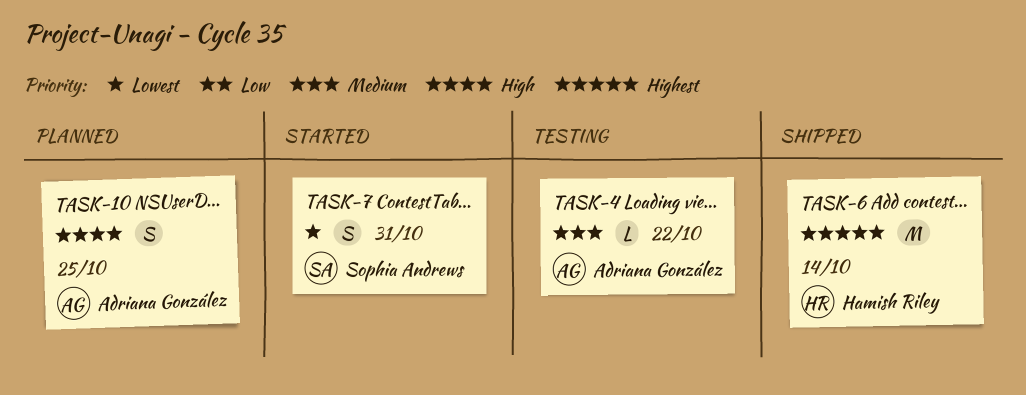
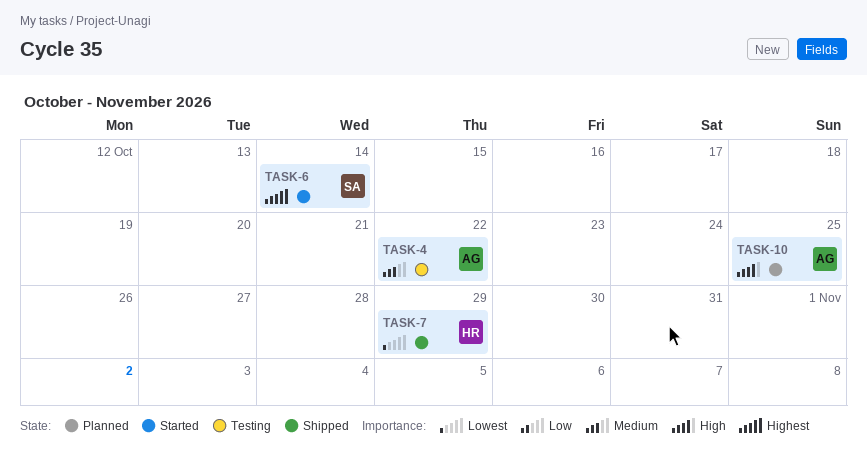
TASK-6, status: Shipped -> Started
TASK-6, owner: Hamish Riley -> Sophia Andrews
TASK-7, status: Started -> Shipped
TASK-7, owner: Sophia Andrews -> Hamish Riley
TASK-7, due: Oct 31 -> Oct 29

